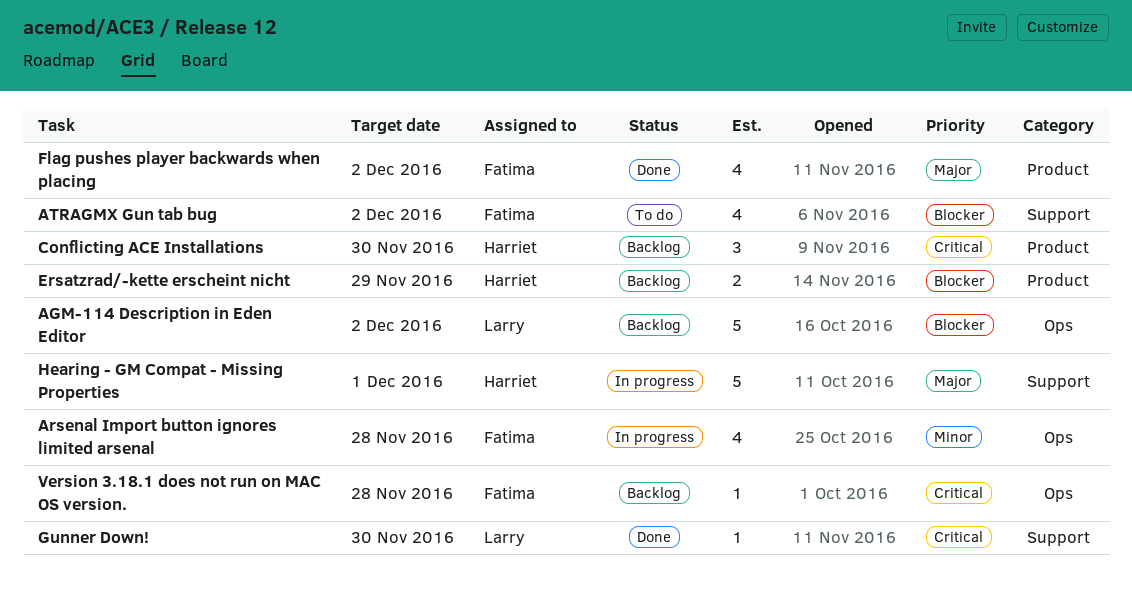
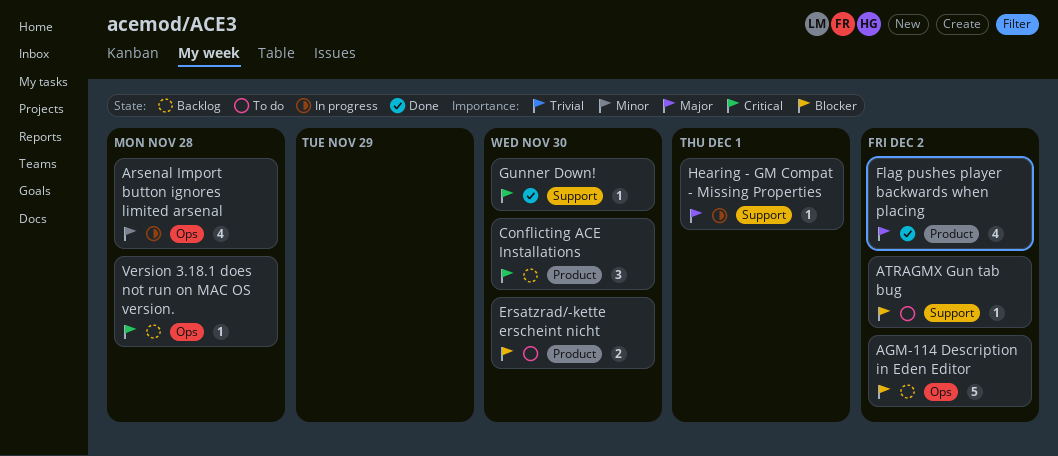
ATRAGMX Gun tab bug, estimate: 4 -> 1
Ersatzrad/-kette erscheint nicht, status: Backlog -> To do
Ersatzrad/-kette erscheint nicht, due: Nov 29 -> Nov 30
Hearing - GM Compat - Missing Properties, estimate: 5 -> 1

